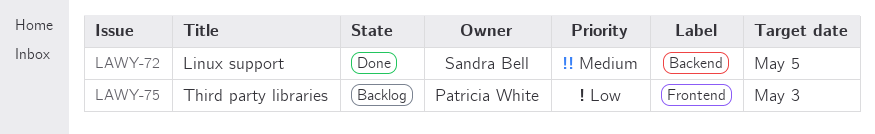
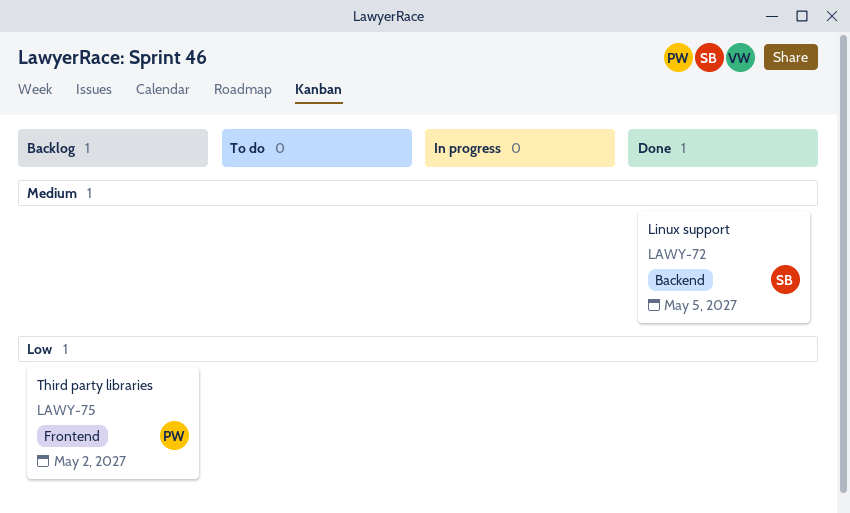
LAWY-75, due: May 3 -> May 2

